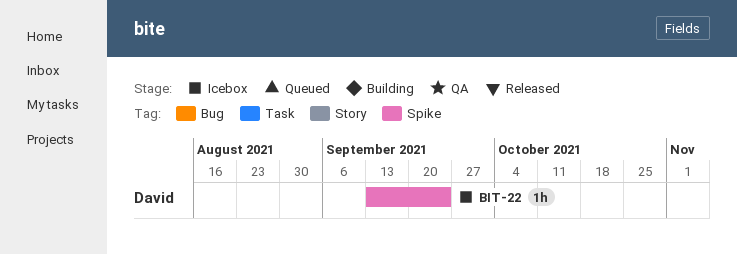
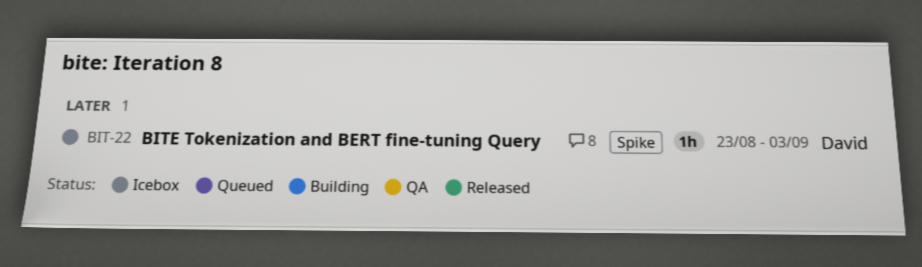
BIT-22, start: Sep 13 -> Aug 23
BIT-22, due: Sep 24 -> Sep 3

